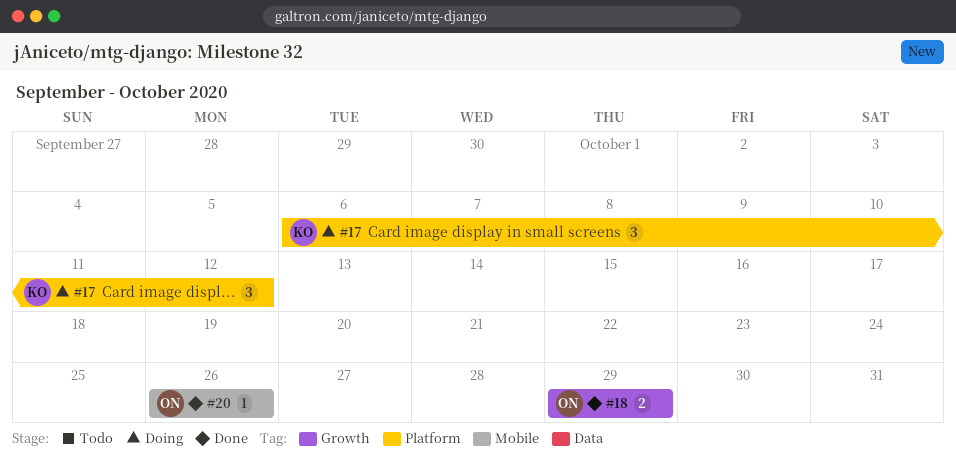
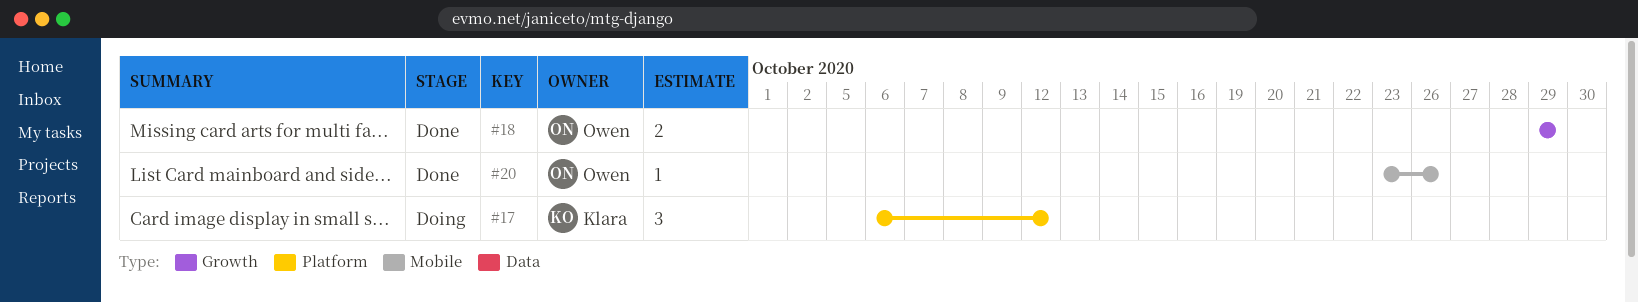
#20, start: Oct 26 -> Oct 23

